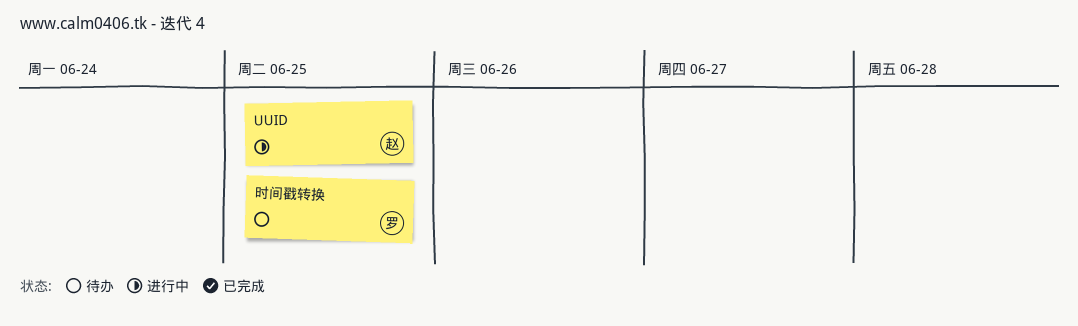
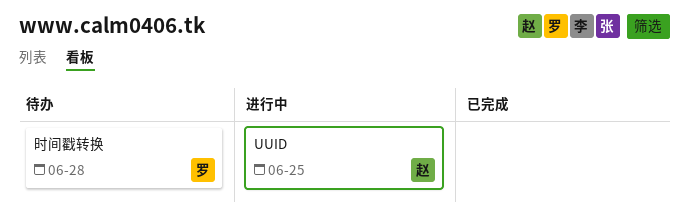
时间戳转换, due: Jun 25 -> Jun 28

